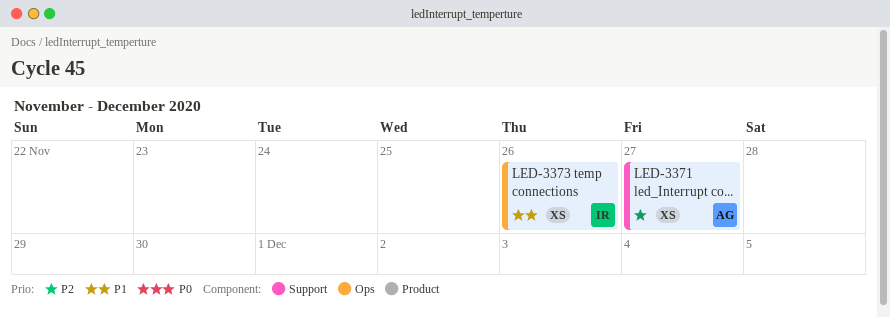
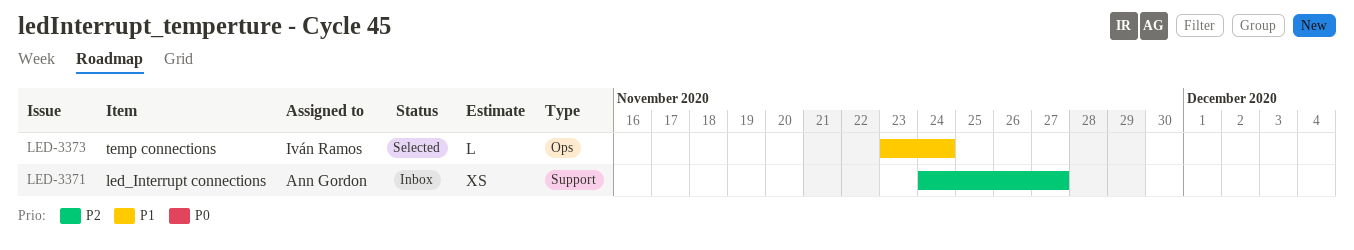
LED-3373, estimate: XS -> L
LED-3373, due: Nov 26 -> Nov 24

